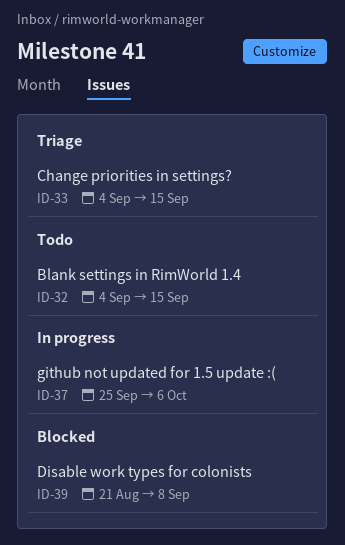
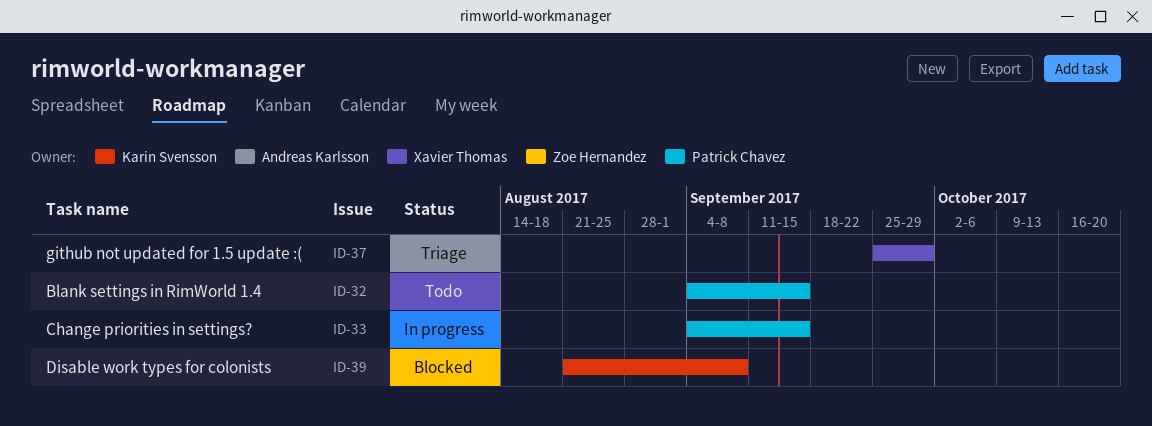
ID-33, status: Triage -> In progress
ID-37, status: In progress -> Triage
ID-37, due: Oct 6 -> Sep 29

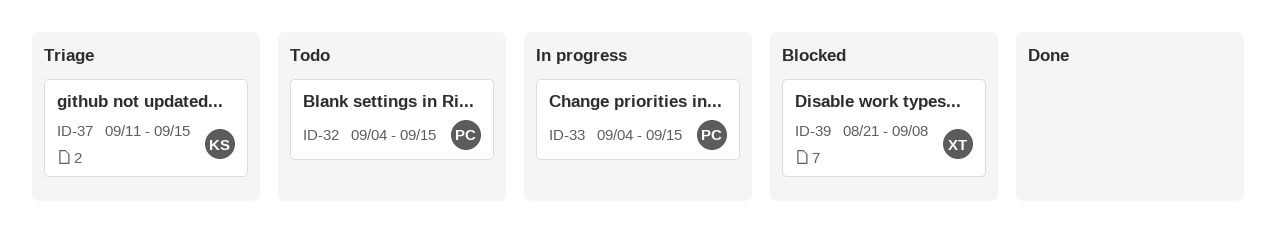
ID-37, owner: Xavier Thomas -> Karin Svensson
ID-37, start: Sep 25 -> Sep 11
ID-37, due: Sep 29 -> Sep 15
ID-39, owner: Karin Svensson -> Xavier Thomas

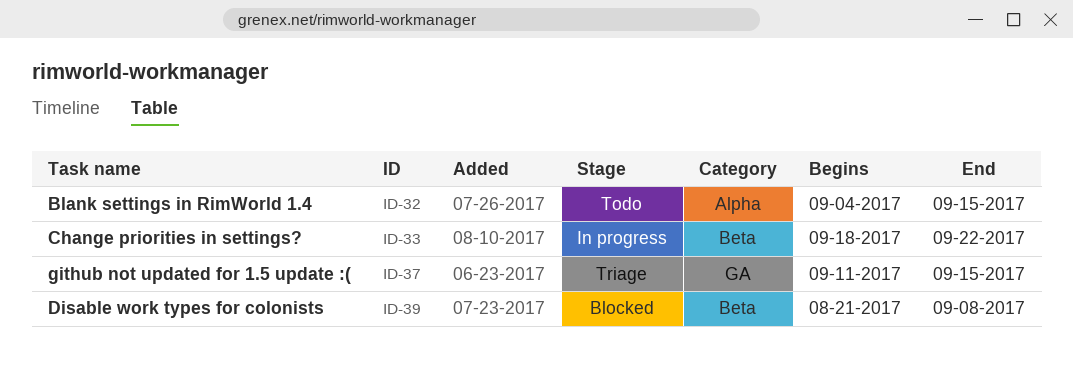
ID-33, start: Sep 4 -> Sep 18
ID-33, due: Sep 15 -> Sep 22

